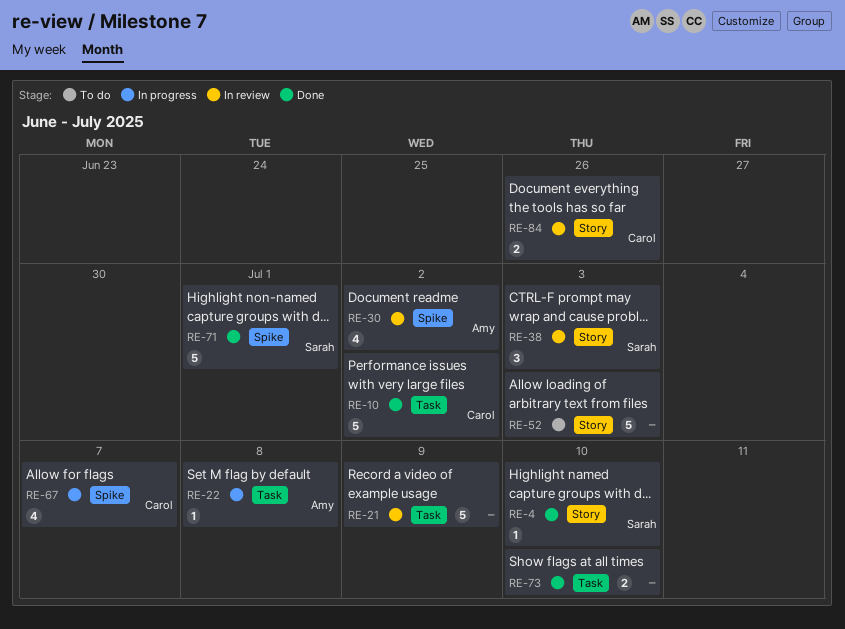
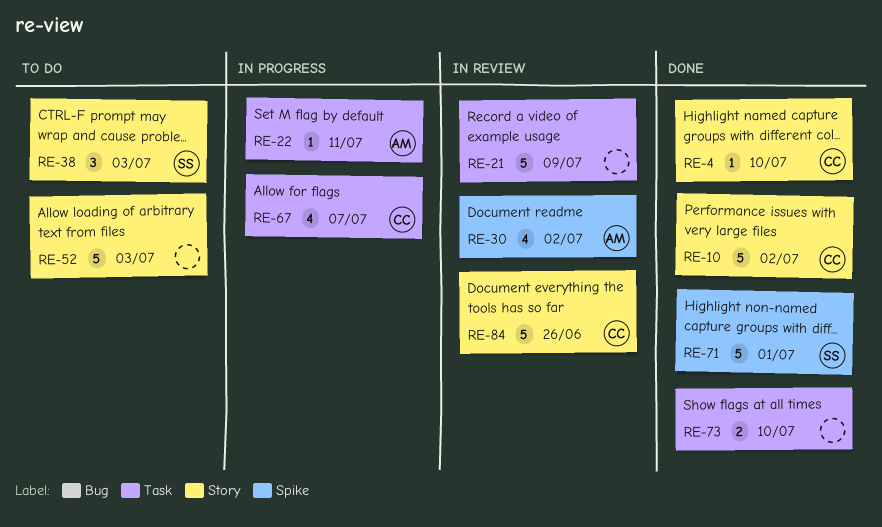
RE-4, owner: Sarah -> Carol
RE-10, label: Task -> Story
RE-22, due: Jul 8 -> Jul 11
RE-38, status: In review -> To do
RE-67, label: Spike -> Task
RE-84, estimate: 2 -> 5

